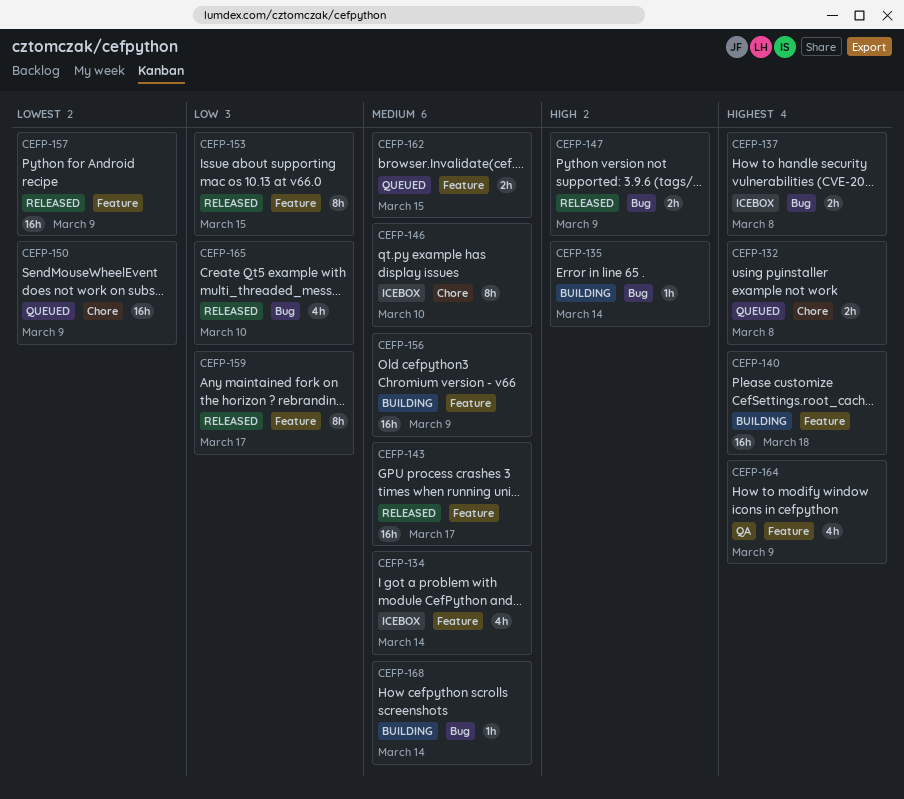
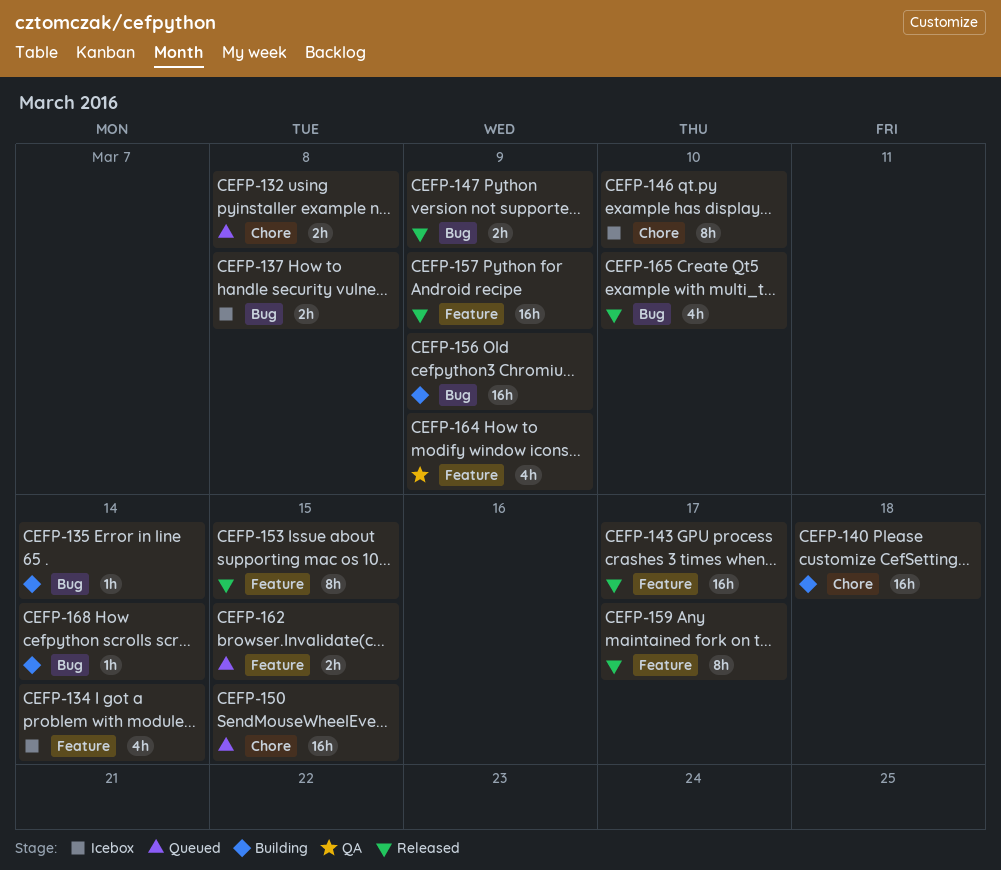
CEFP-140, label: Feature -> Chore
CEFP-150, due: Mar 9 -> Mar 15
CEFP-156, label: Feature -> Bug

